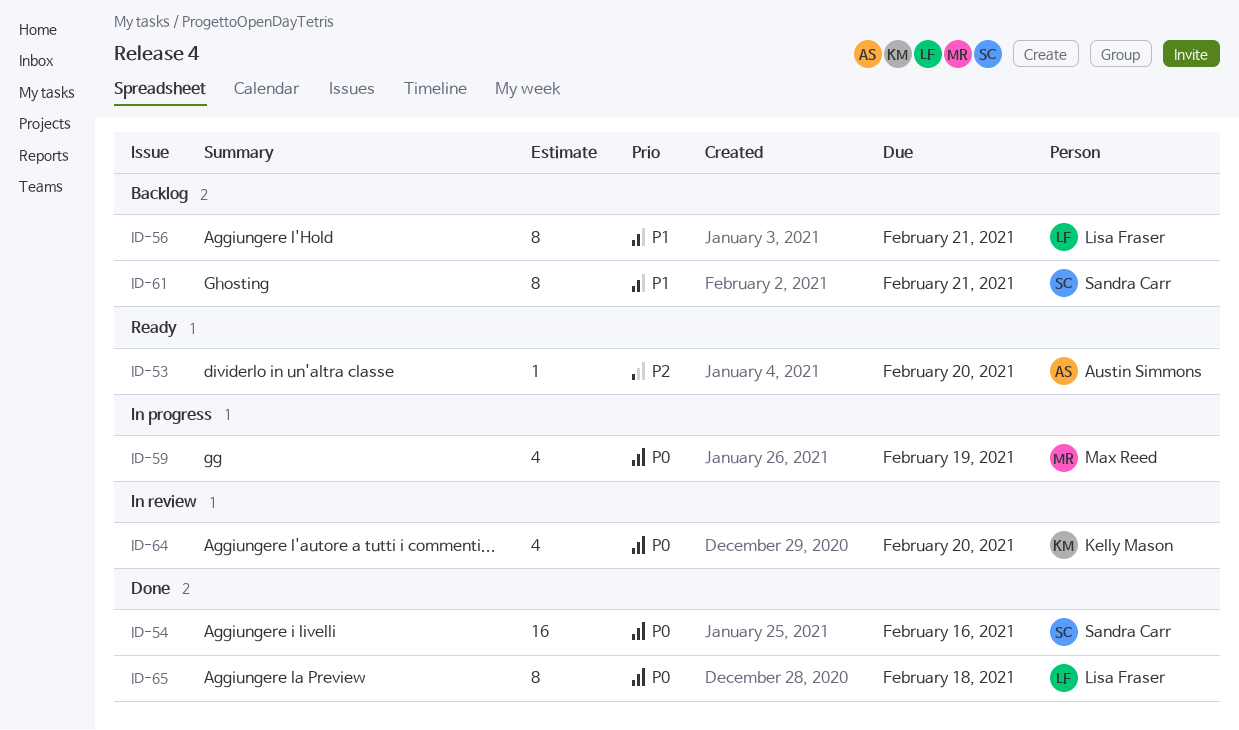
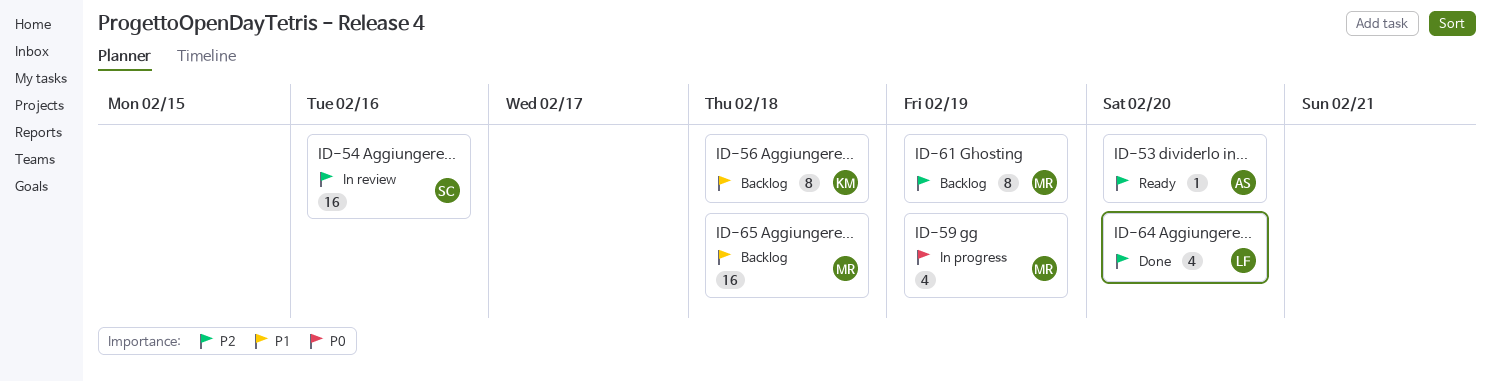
ID-54, status: Done -> In review
ID-54, priority: P0 -> P2
ID-56, owner: Lisa Fraser -> Kelly Mason
ID-56, due: Feb 21 -> Feb 18
ID-61, owner: Sandra Carr -> Max Reed
ID-61, priority: P1 -> P2
ID-61, due: Feb 21 -> Feb 19
ID-64, status: In review -> Done
ID-64, owner: Kelly Mason -> Lisa Fraser
ID-64, priority: P0 -> P2
ID-65, status: Done -> Backlog
ID-65, owner: Lisa Fraser -> Max Reed
ID-65, priority: P0 -> P1
ID-65, estimate: 8 -> 16

